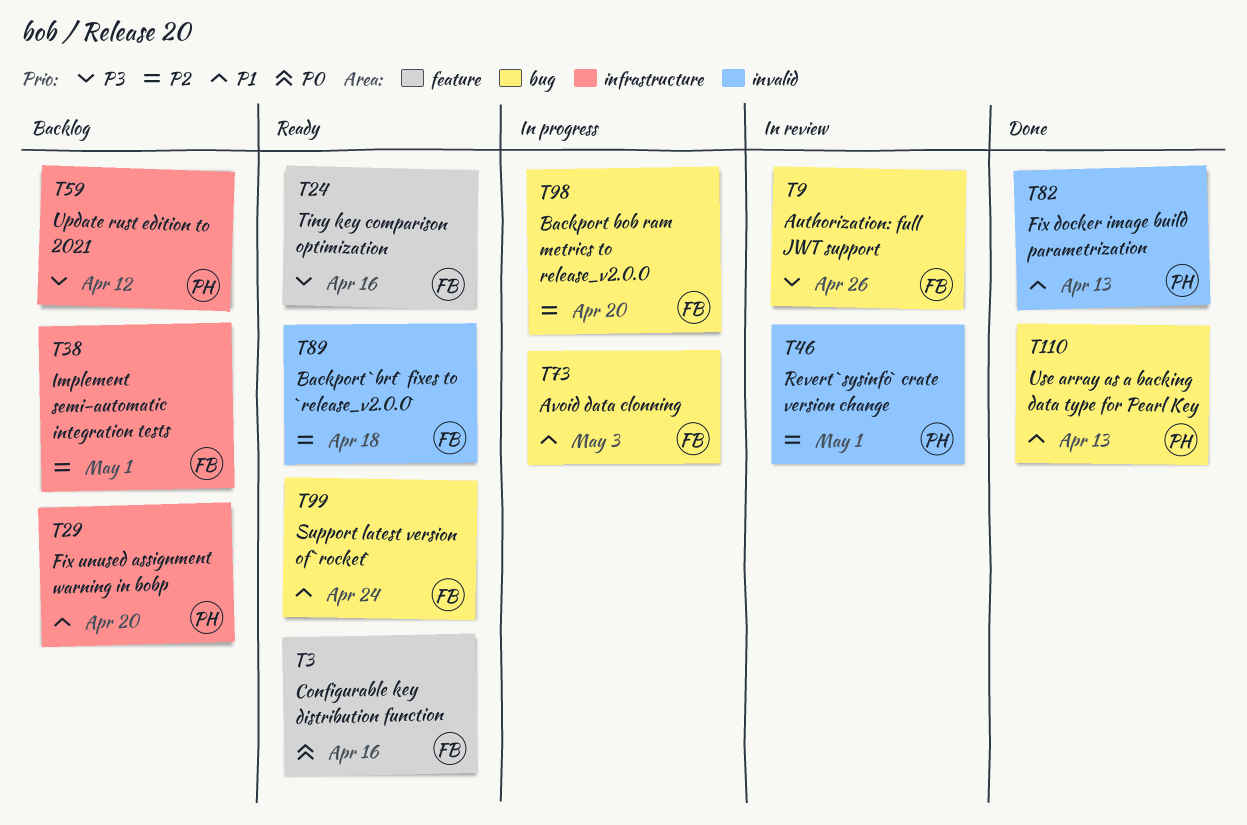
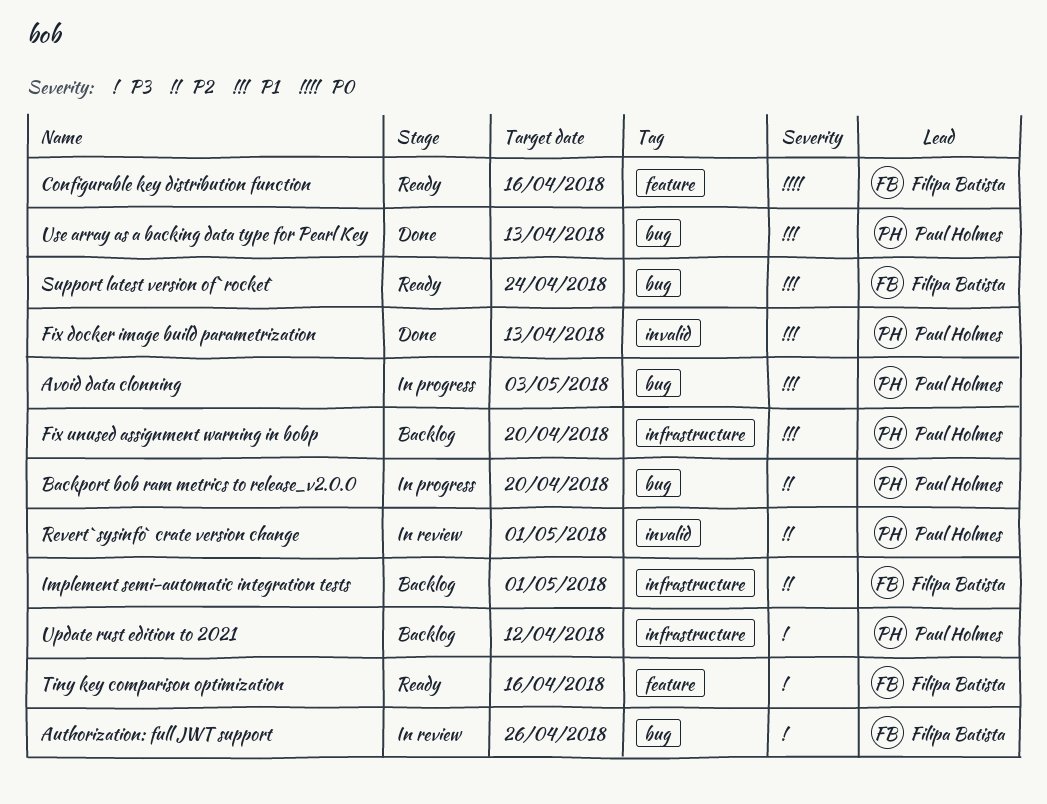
Avoid data clonning, owner: Filipa Batista -> Paul Holmes
Backport `brt` fixes to `release_v2.0.0`: present -> none
Backport bob ram metrics to release_v2.0.0, owner: Filipa Batista -> Paul Holmes

